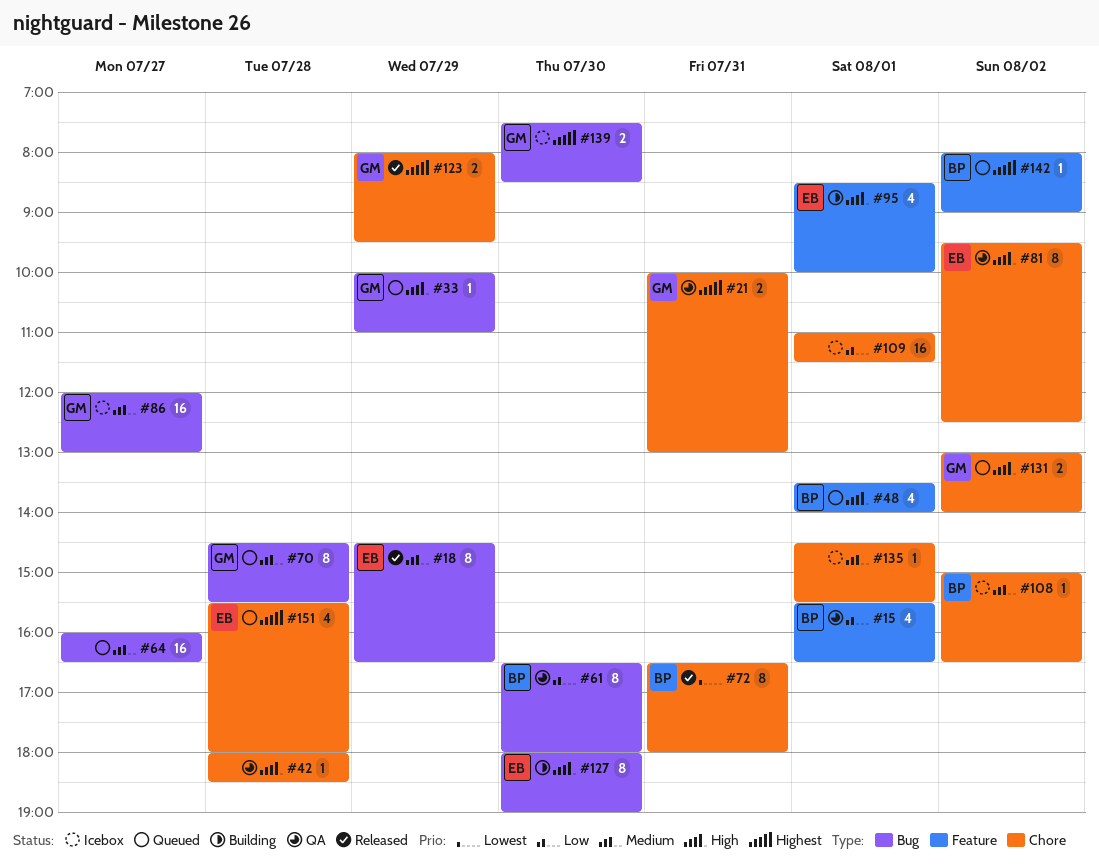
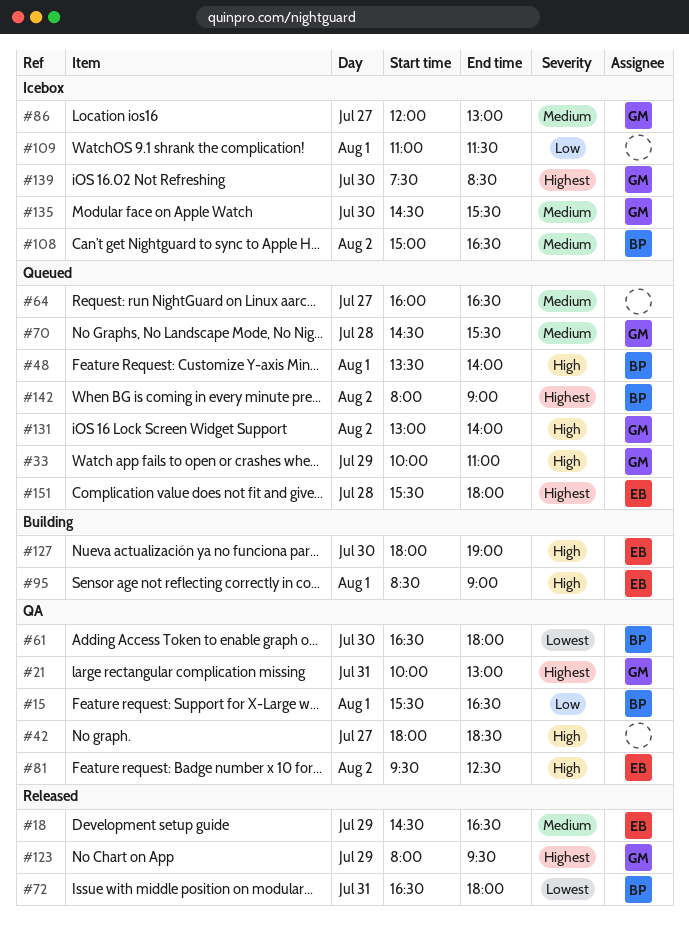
#42, day: Jul 28 -> Jul 27
#61, priority: Low -> Lowest
#95, ends: 10:00 -> 09:00
#135, owner: none -> GM
#135, day: Aug 1 -> Jul 30

